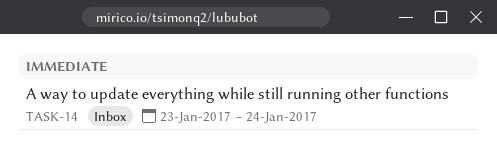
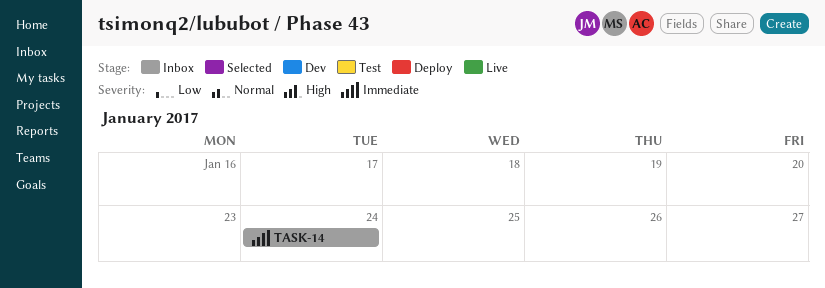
TASK-14, start: Jan 23 -> Jan 24

